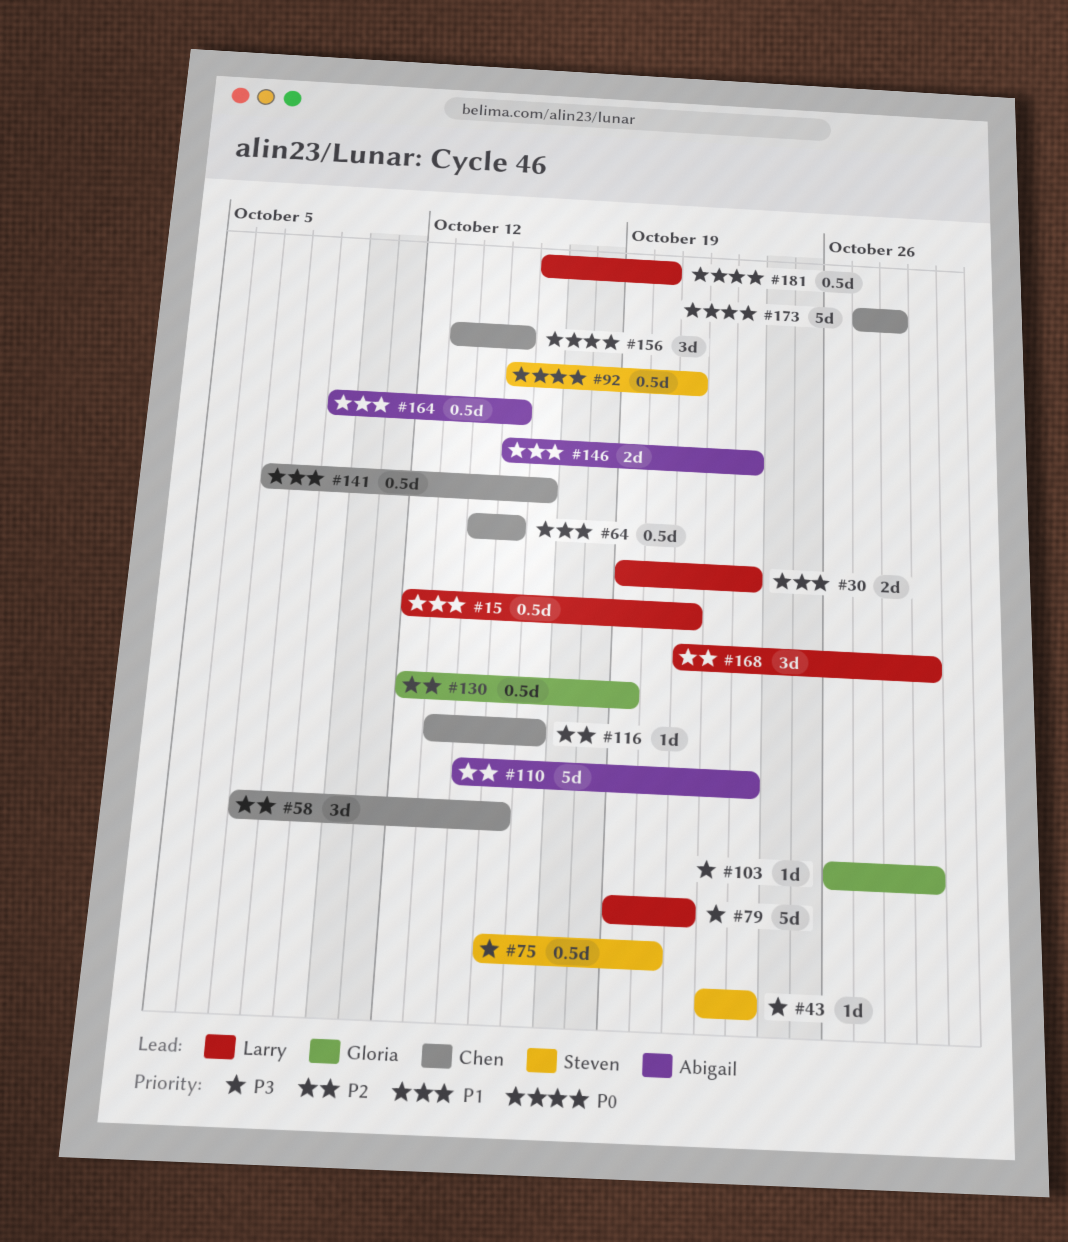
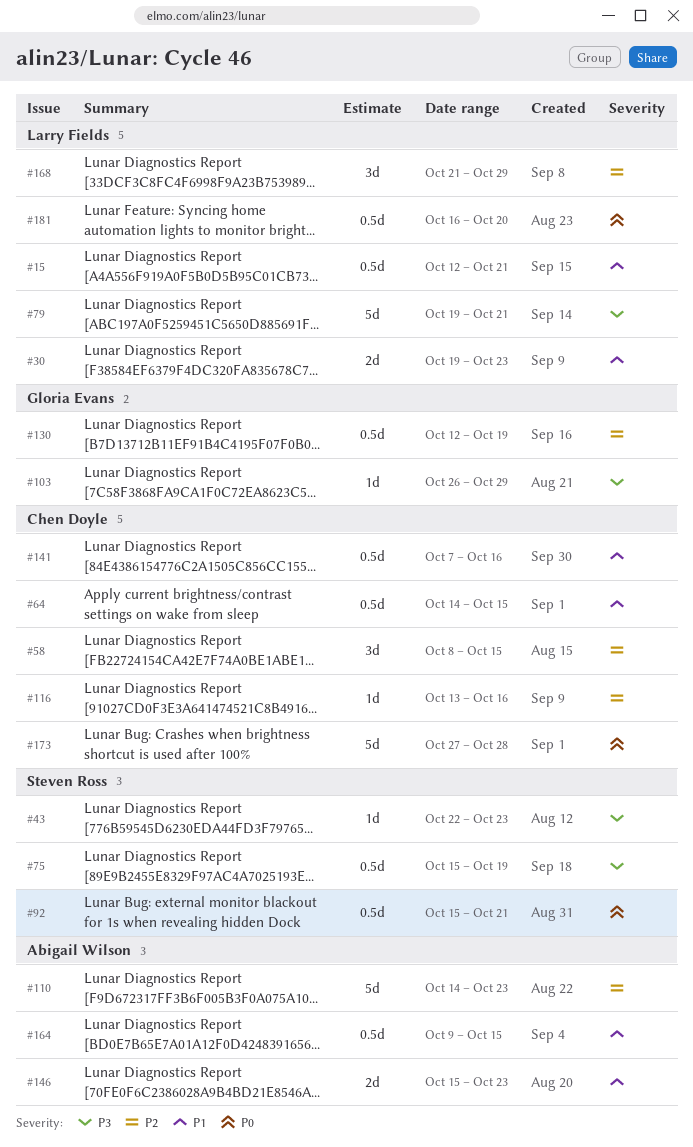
#58, start: Oct 7 -> Oct 8
#75, due: Oct 20 -> Oct 19
#156: present -> none

